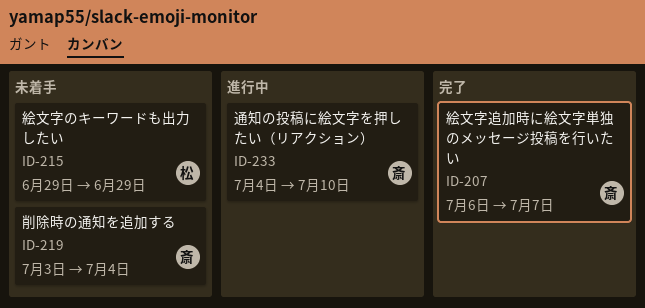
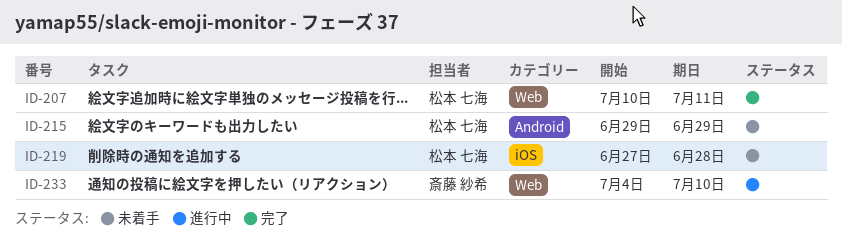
ID-207, owner: 斎藤 紗希 -> 松本 七海
ID-207, start: Jul 6 -> Jul 10
ID-207, due: Jul 7 -> Jul 11
ID-219, owner: 斎藤 紗希 -> 松本 七海
ID-219, start: Jul 3 -> Jun 27
ID-219, due: Jul 4 -> Jun 28

